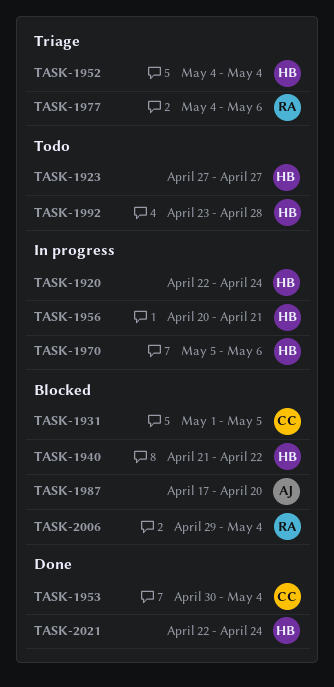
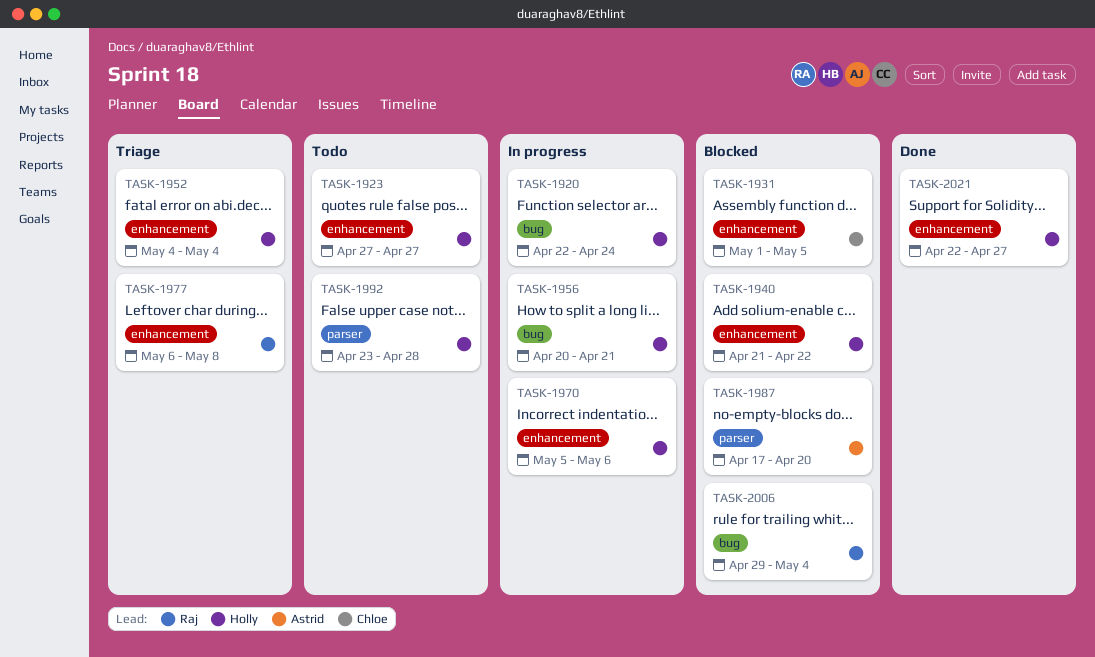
TASK-1953: present -> none
TASK-1977, start: May 4 -> May 6
TASK-1977, due: May 6 -> May 8
TASK-2021, due: Apr 24 -> Apr 27

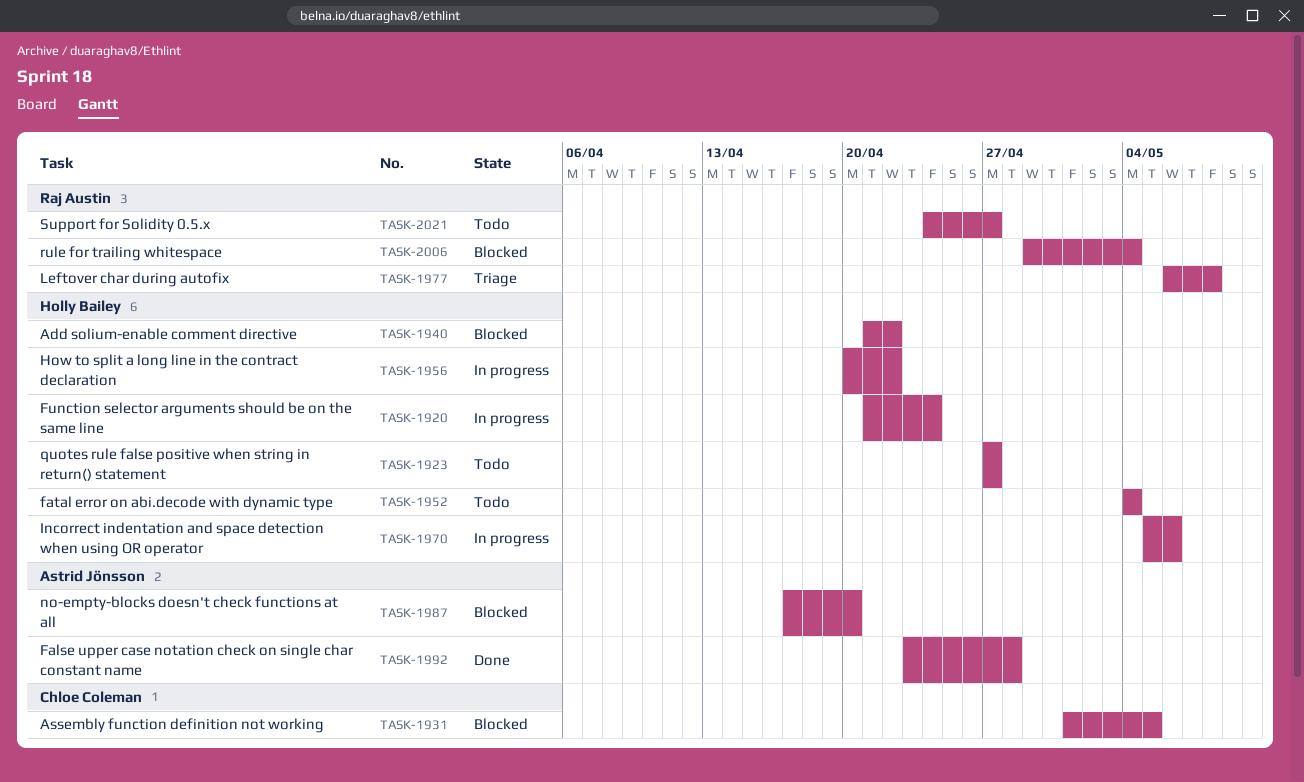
TASK-1920, start: Apr 22 -> Apr 21
TASK-1952, status: Triage -> Todo
TASK-1956, due: Apr 21 -> Apr 22
TASK-1992, status: Todo -> Done
TASK-1992, owner: Holly Bailey -> Astrid Jönsson
TASK-2021, status: Done -> Todo
TASK-2021, owner: Holly Bailey -> Raj Austin
TASK-2021, start: Apr 22 -> Apr 24

